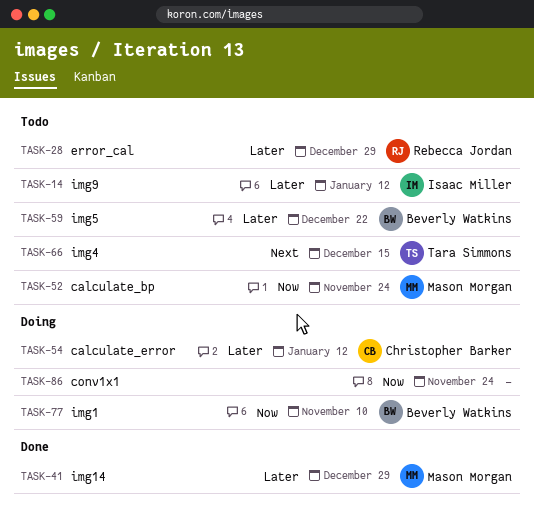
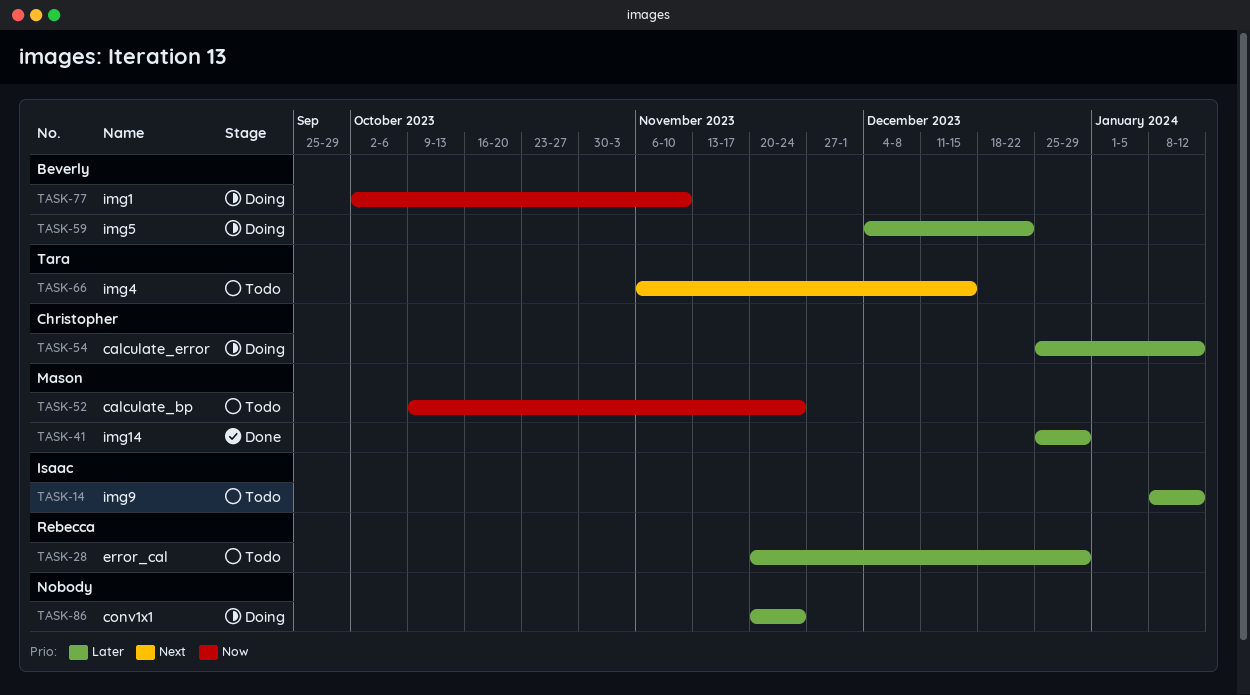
TASK-59, status: Todo -> Doing
TASK-86, priority: Now -> Later

